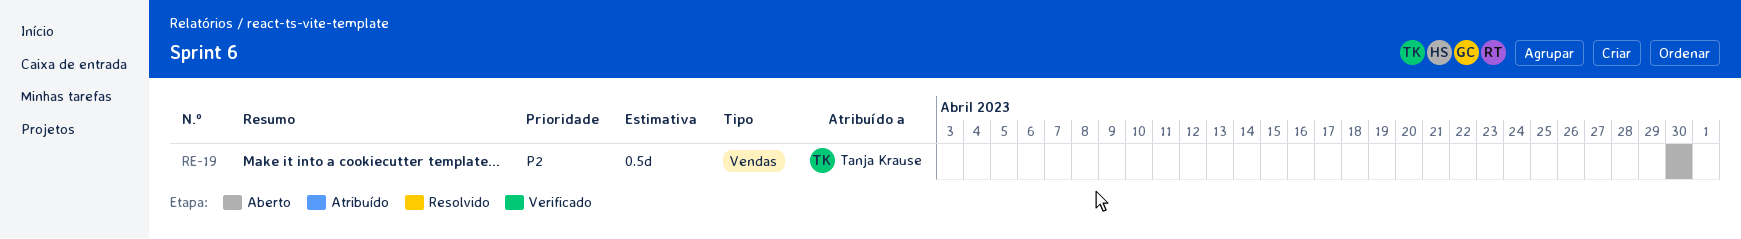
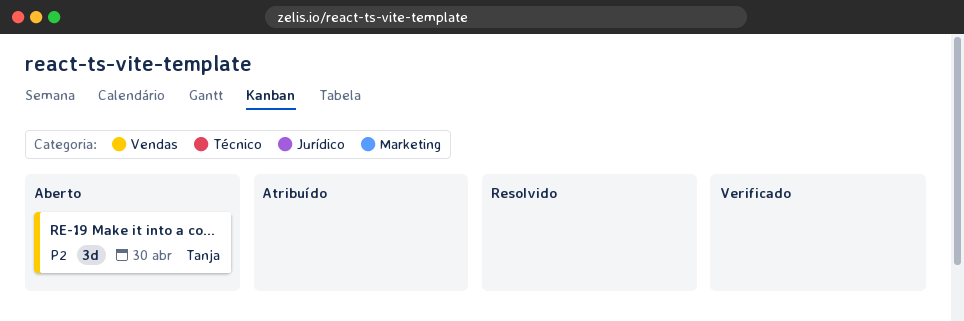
RE-19, estimate: 0.5d -> 3d

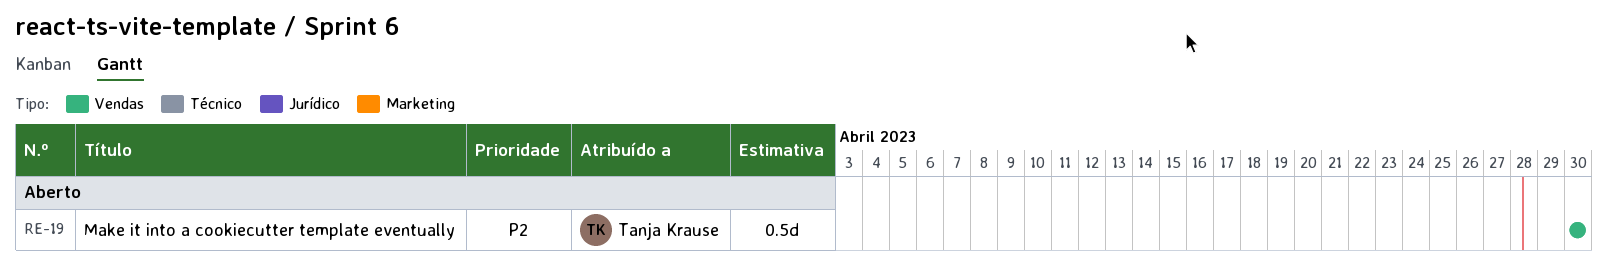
RE-19, estimate: 3d -> 0.5d

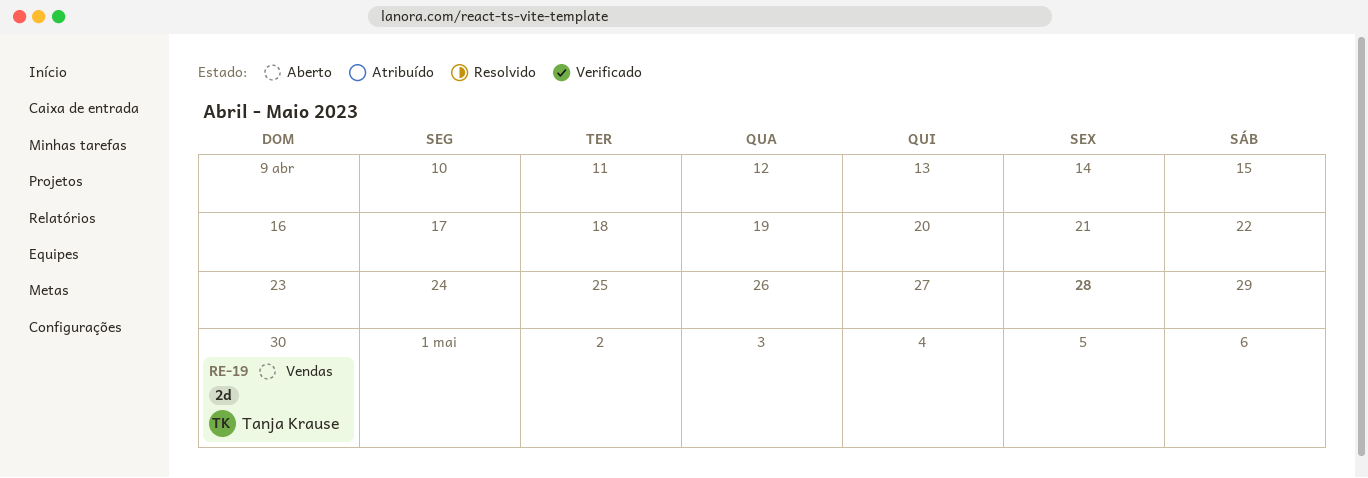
RE-19, estimate: 0.5d -> 2d

